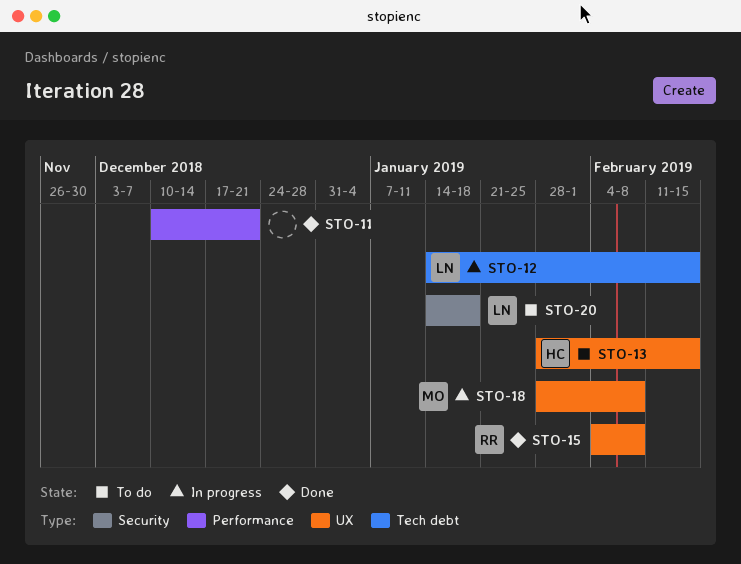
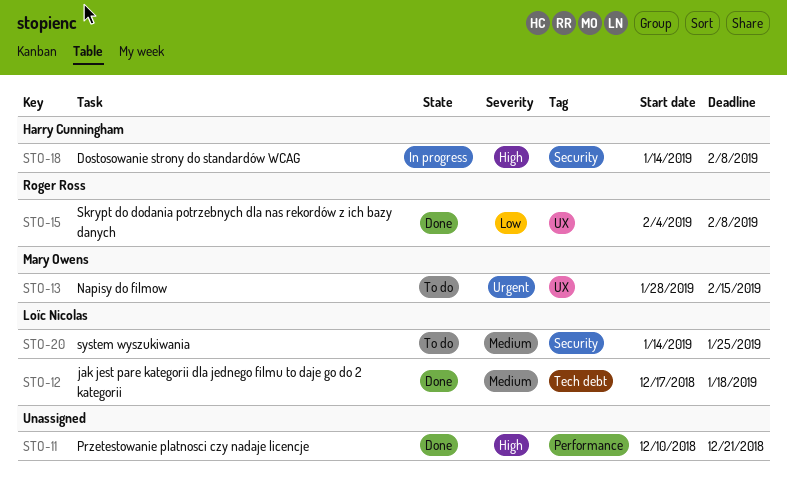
STO-12, status: In progress -> Done
STO-12, start: Jan 14 -> Dec 17
STO-12, due: Feb 15 -> Jan 18
STO-13, owner: Harry Cunningham -> Mary Owens
STO-18, owner: Mary Owens -> Harry Cunningham
STO-18, label: UX -> Security
STO-18, start: Jan 28 -> Jan 14
STO-20, due: Jan 18 -> Jan 25

